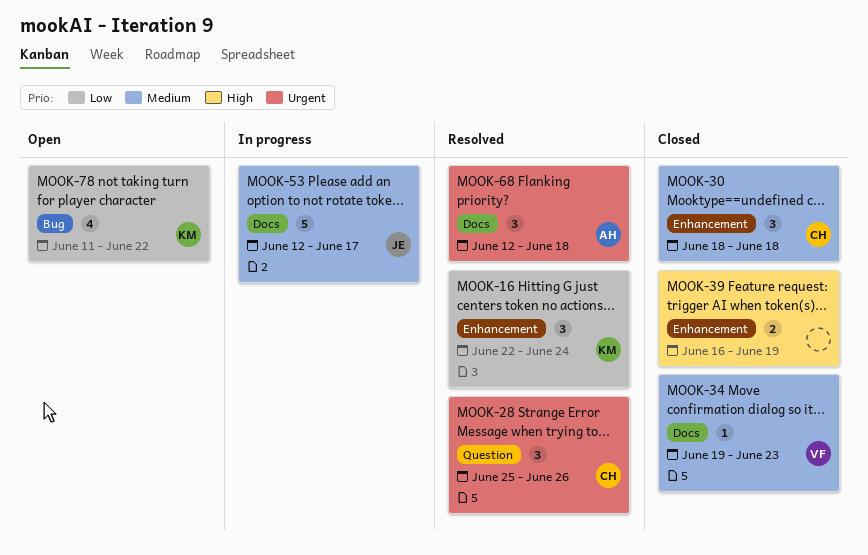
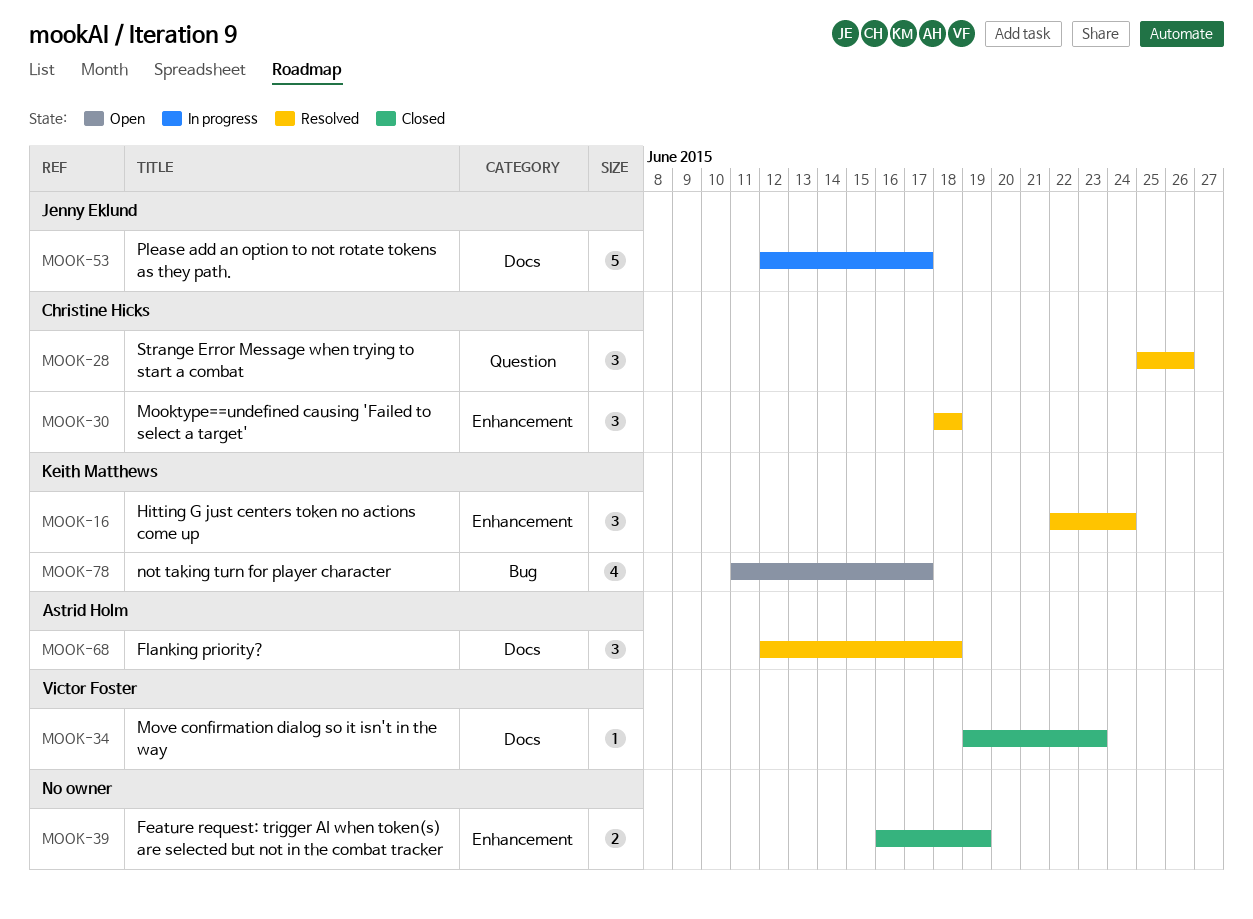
MOOK-30, status: Closed -> Resolved
MOOK-78, due: Jun 22 -> Jun 17

